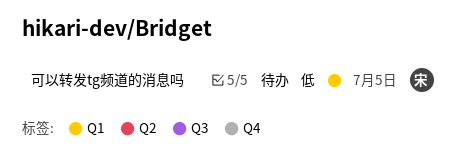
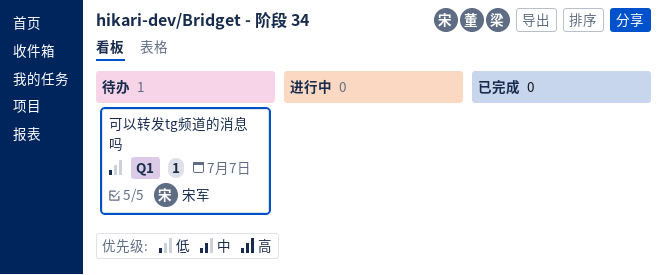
可以转发tg频道的消息吗, due: Jul 5 -> Jul 7

